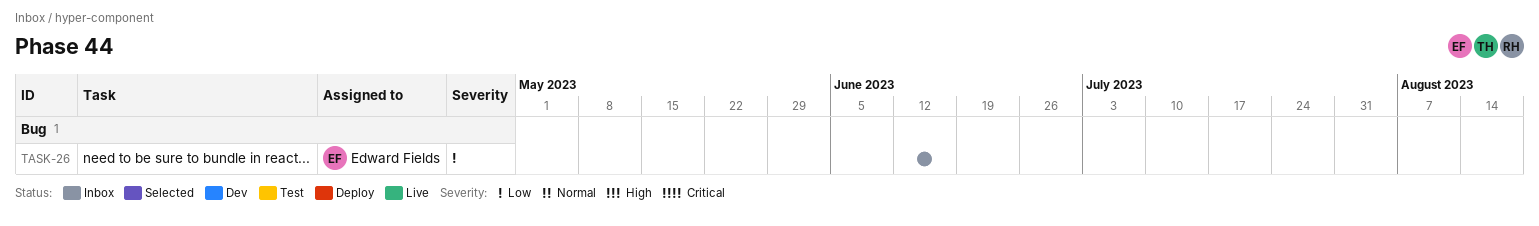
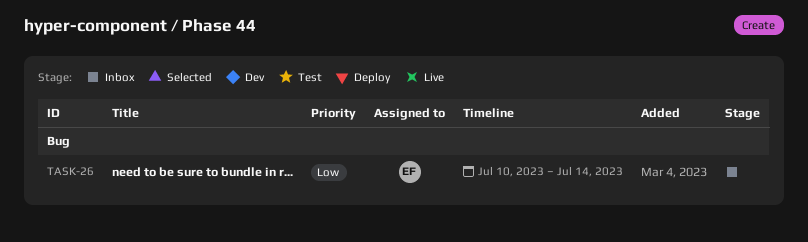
TASK-26, start: Jun 12 -> Jul 10
TASK-26, due: Jun 16 -> Jul 14

